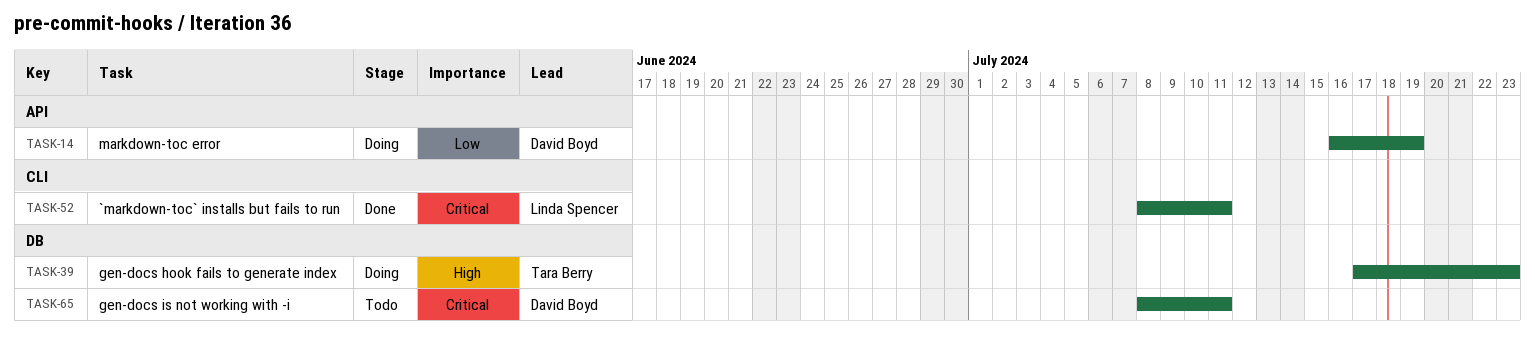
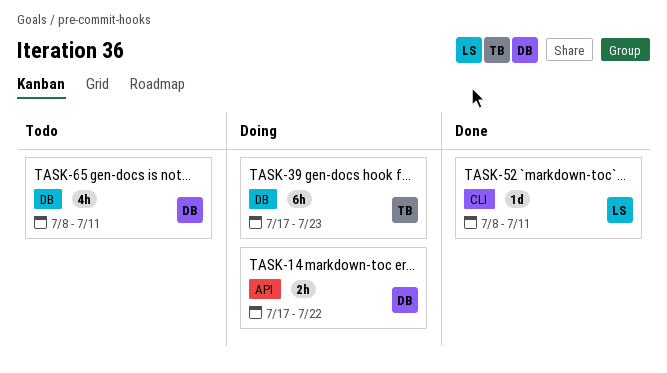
TASK-14, start: Jul 16 -> Jul 17
TASK-14, due: Jul 19 -> Jul 22

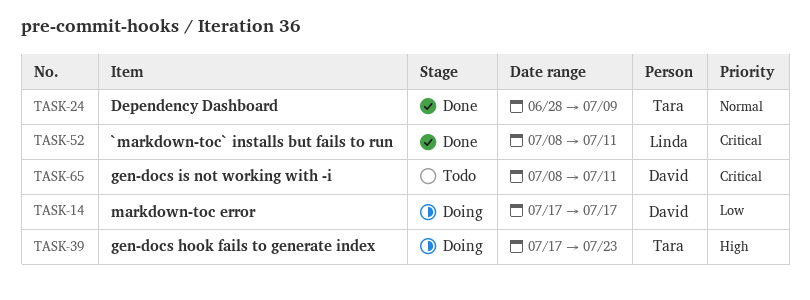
TASK-14, due: Jul 22 -> Jul 17
TASK-24: none -> present

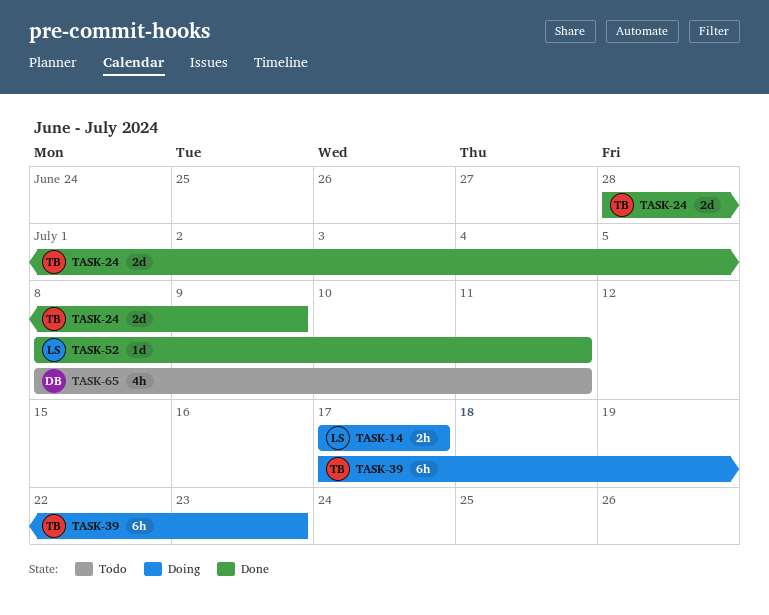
TASK-14, owner: David -> Linda

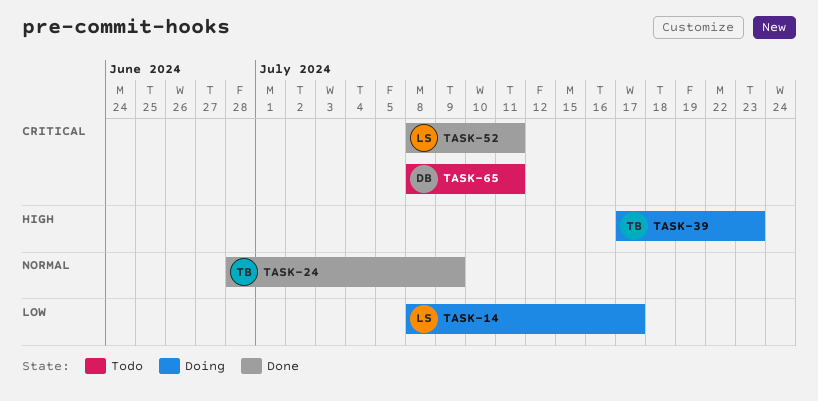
TASK-14, start: Jul 17 -> Jul 8

